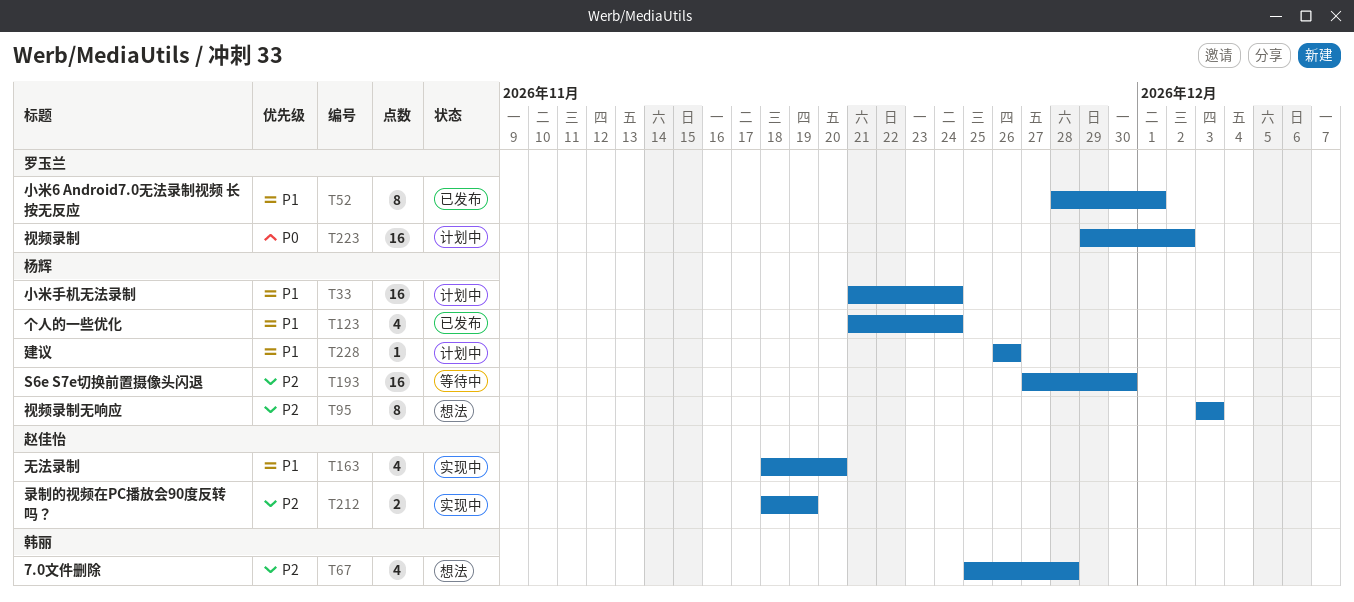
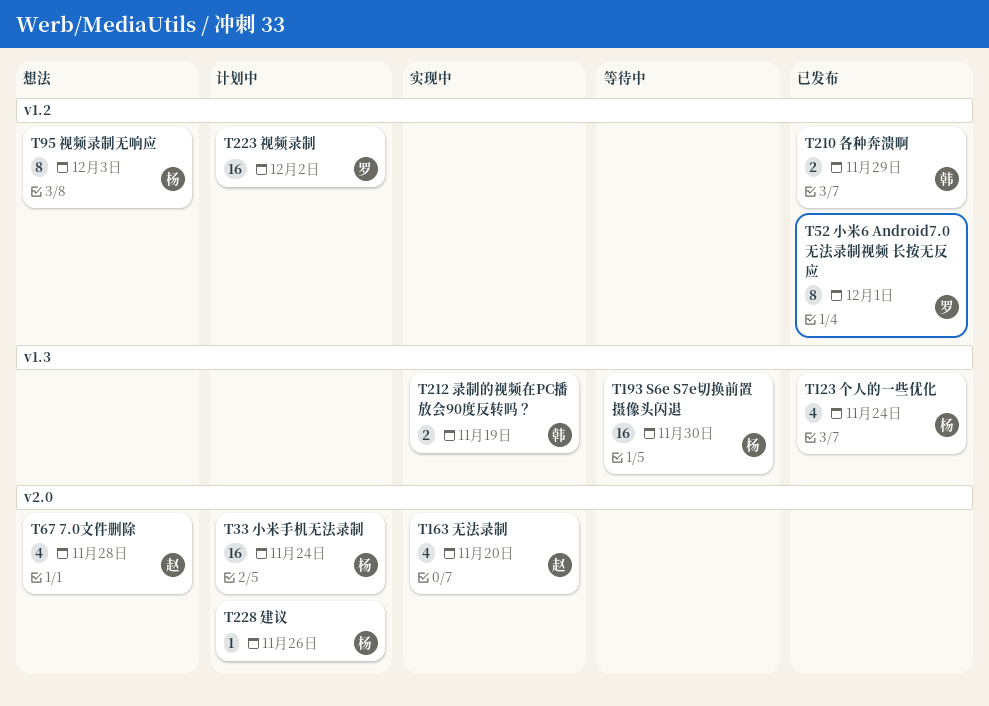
T67, owner: 韩丽 -> 赵佳怡
T210: none -> present
T212, owner: 赵佳怡 -> 韩丽

